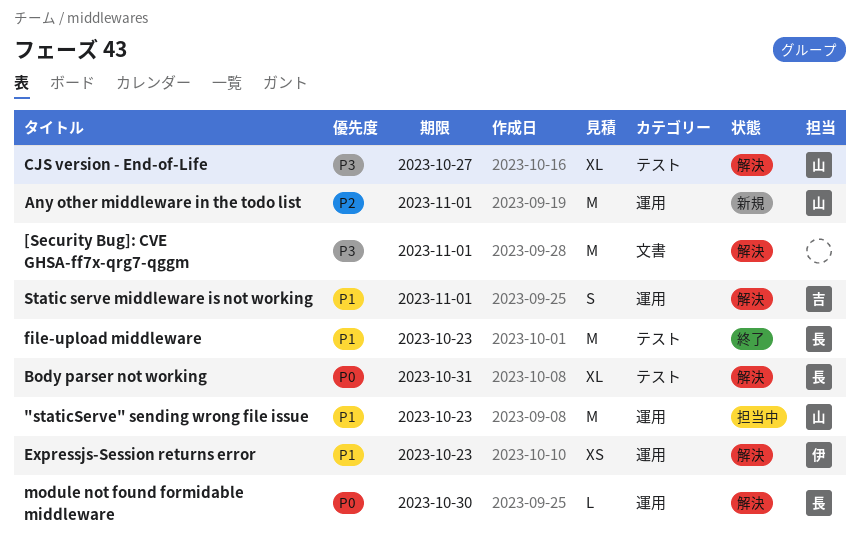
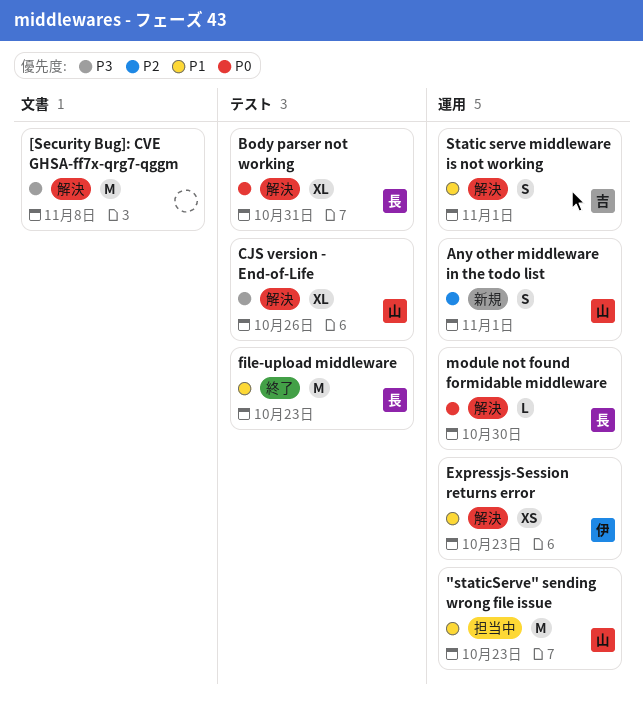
[Security Bug]: CVE GHSA-ff7x-qrg7-qggm, due: Nov 1 -> Nov 8
Any other middleware in the todo list, estimate: M -> S
CJS version - End-of-Life, due: Oct 27 -> Oct 26

